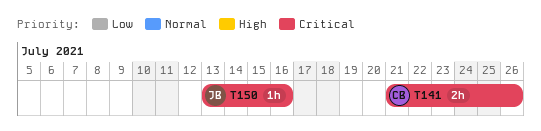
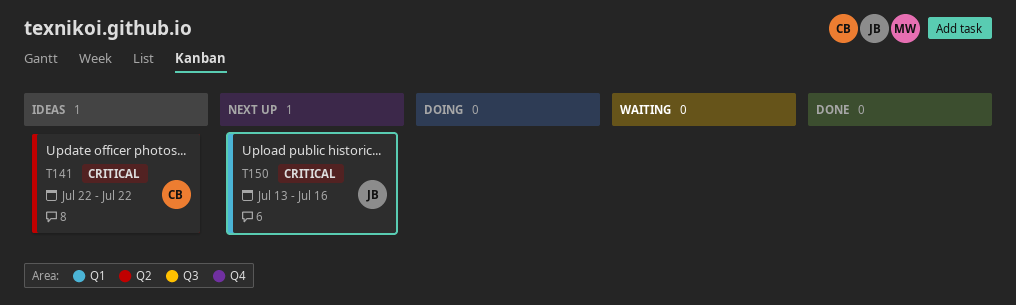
T141, start: Jul 21 -> Jul 22
T141, due: Jul 26 -> Jul 22

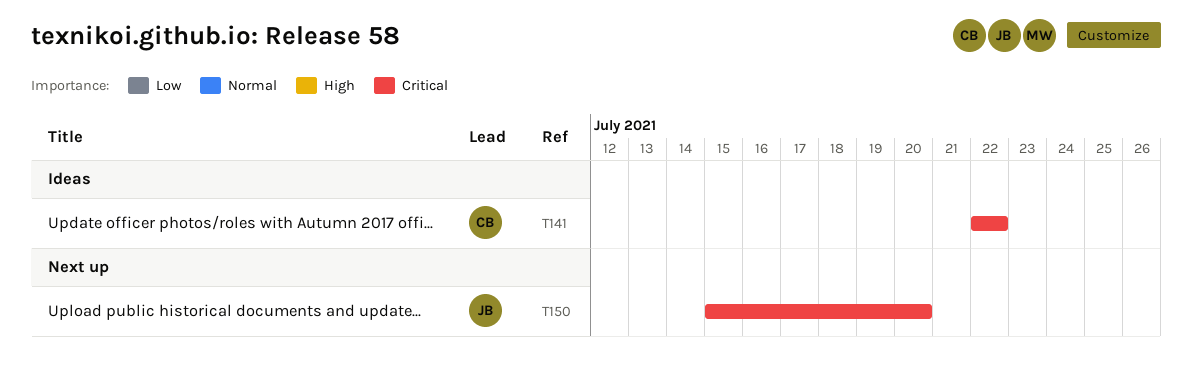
T150, start: Jul 13 -> Jul 15
T150, due: Jul 16 -> Jul 20

